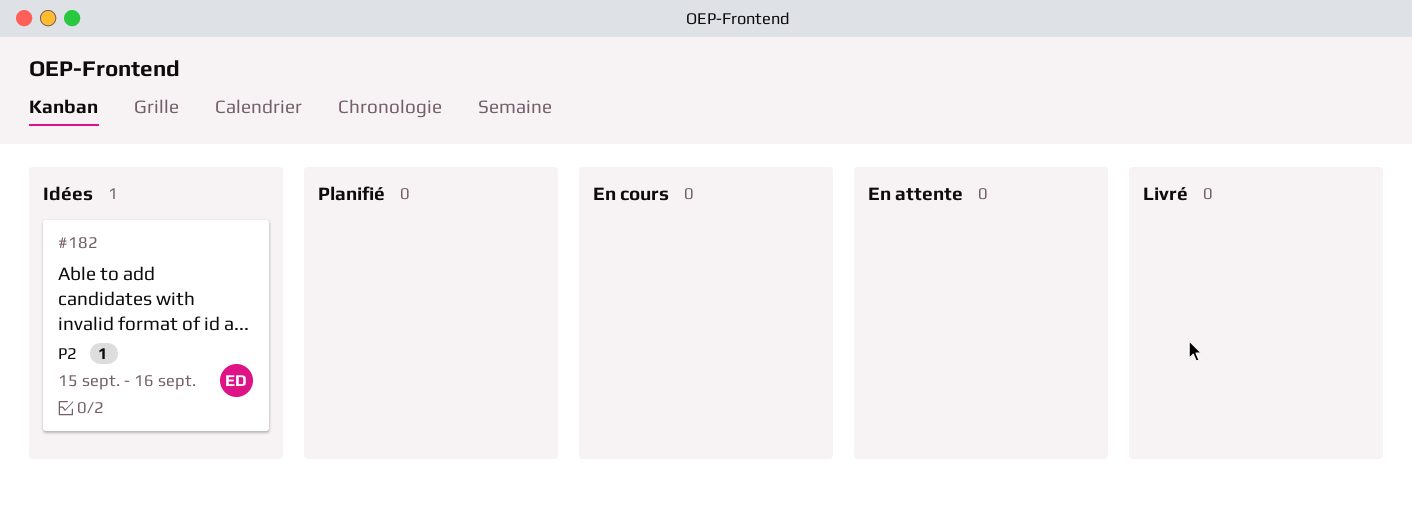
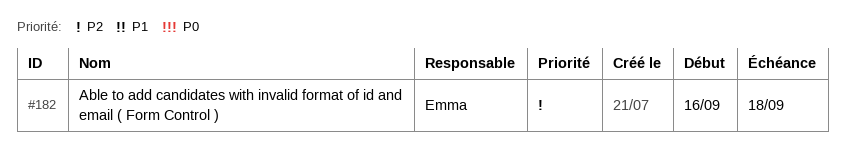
#182, start: Sep 15 -> Sep 16
#182, due: Sep 16 -> Sep 18

